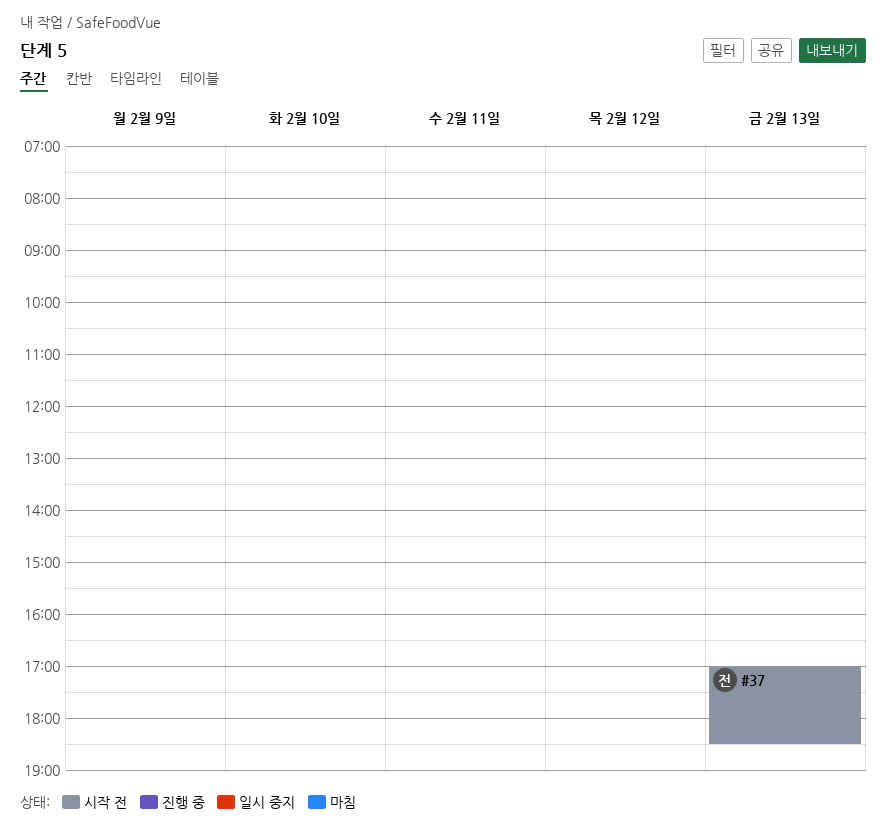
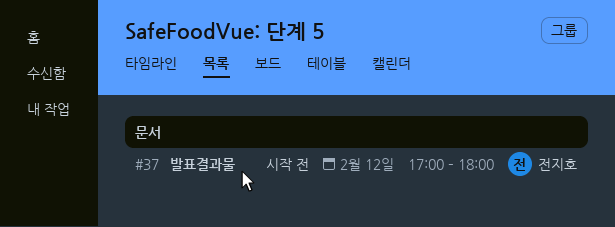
#37, day: Feb 13 -> Feb 12
#37, ends: 18:30 -> 18:00

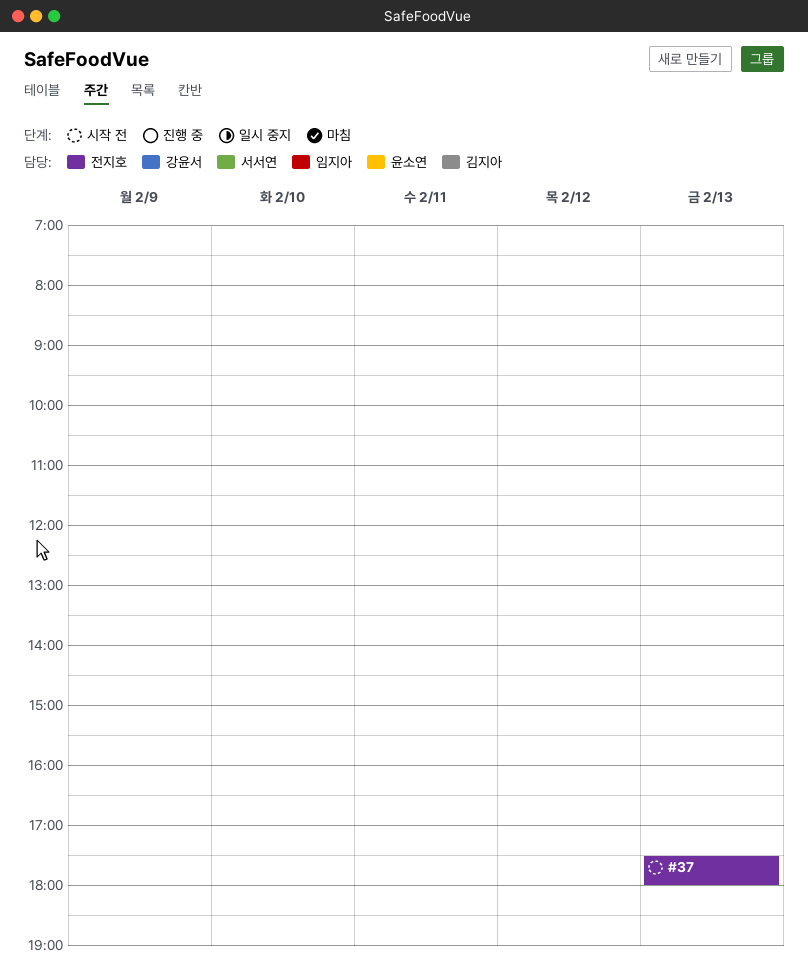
#37, day: Feb 12 -> Feb 13
#37, begins: 17:00 -> 17:30

